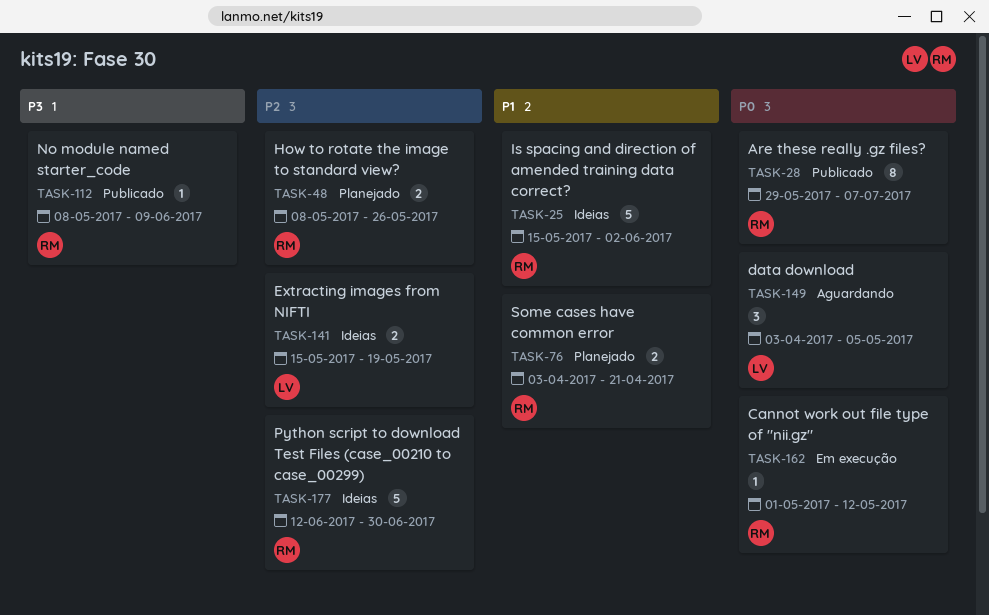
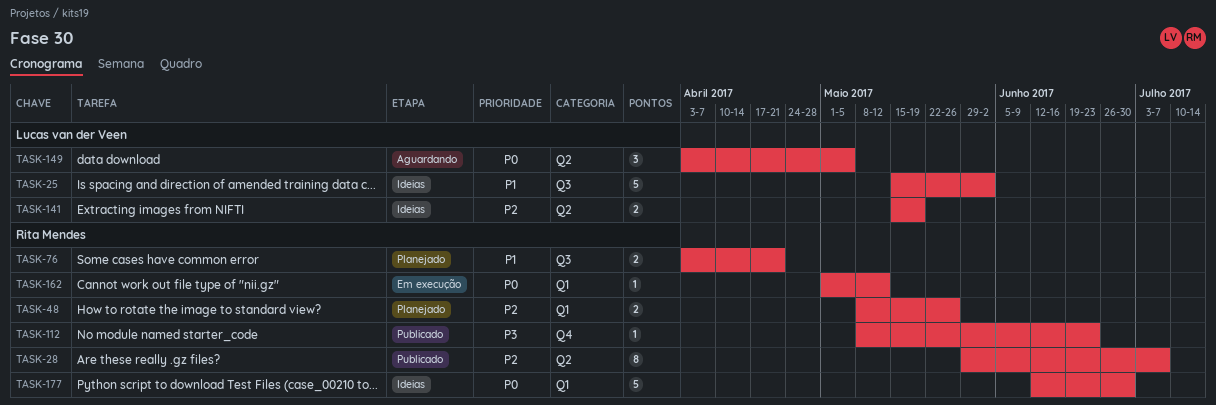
TASK-25, owner: Rita Mendes -> Lucas van der Veen
TASK-28, priority: P0 -> P2
TASK-112, due: Jun 9 -> Jun 23
TASK-177, priority: P2 -> P0

